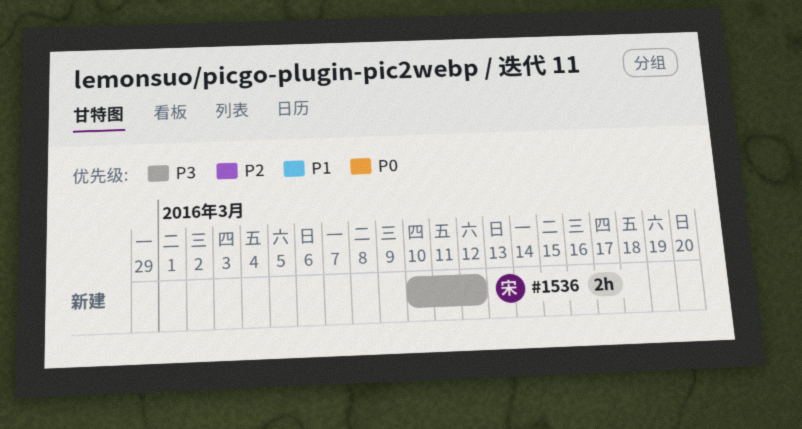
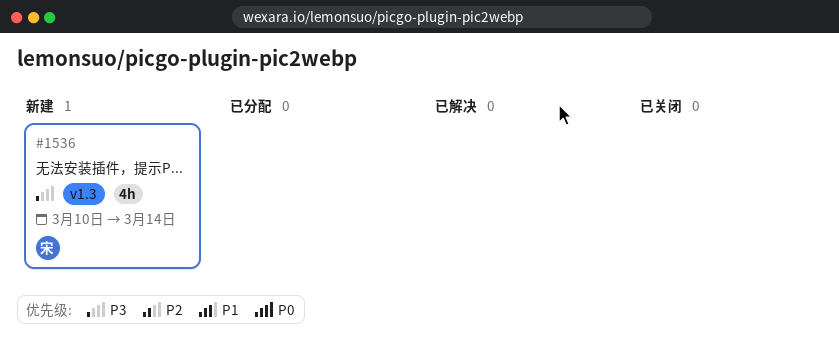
#1536, estimate: 2h -> 4h
#1536, due: Mar 12 -> Mar 14

